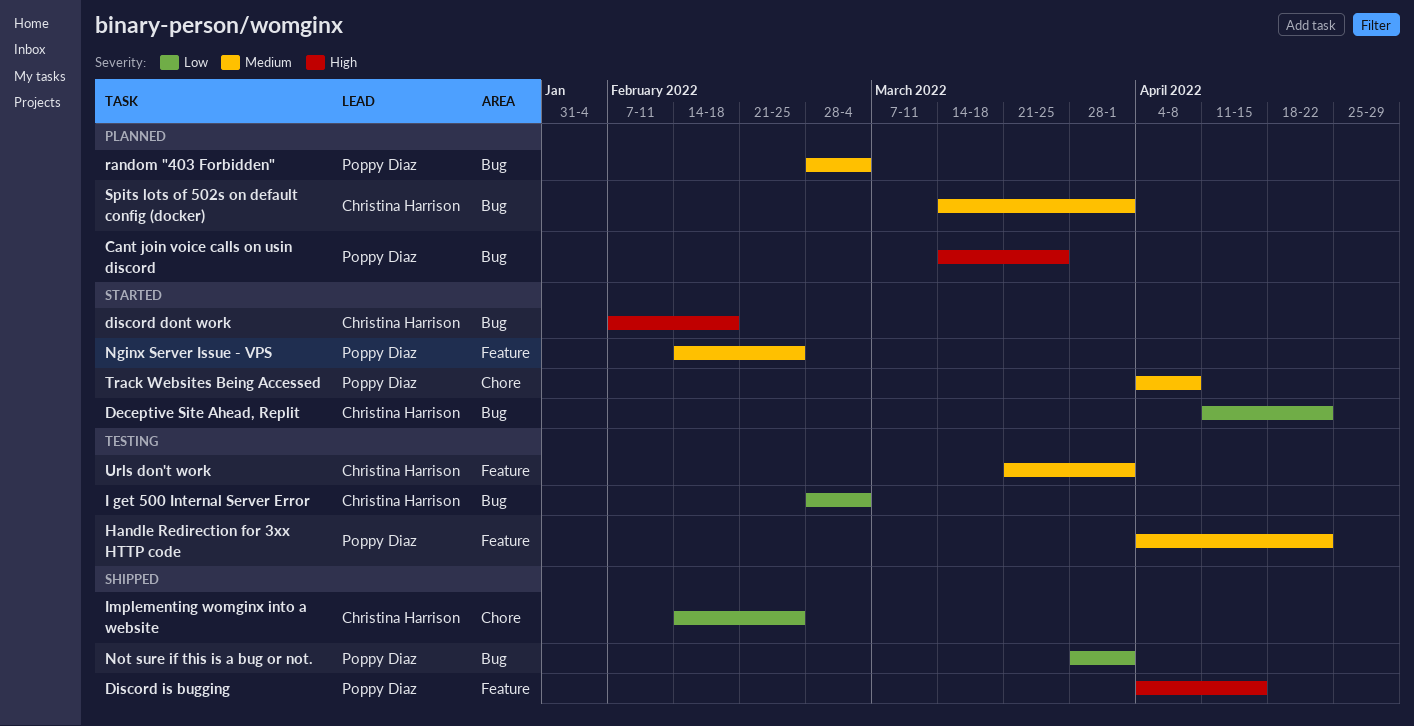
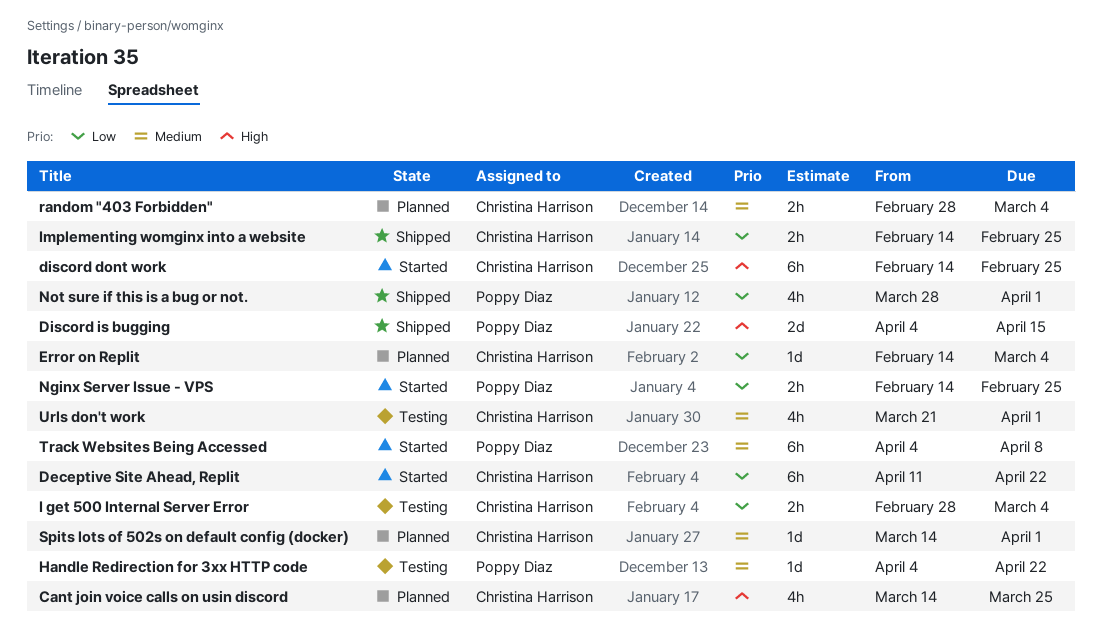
Cant join voice calls on usin discord, owner: Poppy Diaz -> Christina Harrison
discord dont work, start: Feb 7 -> Feb 14
discord dont work, due: Feb 18 -> Feb 25
Error on Replit: none -> present
Nginx Server Issue - VPS, priority: Medium -> Low
random "403 Forbidden", owner: Poppy Diaz -> Christina Harrison

